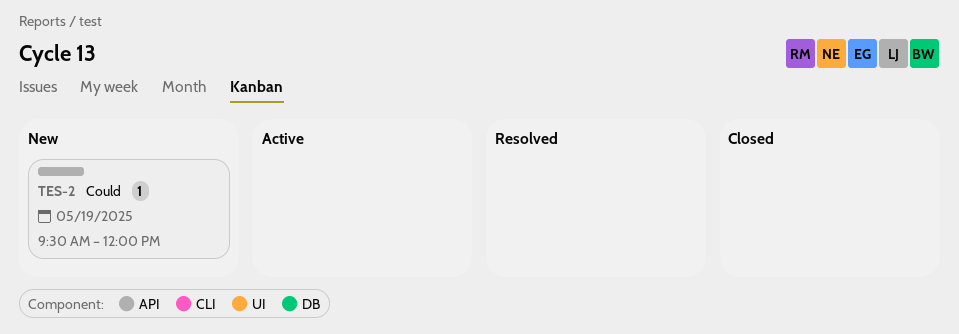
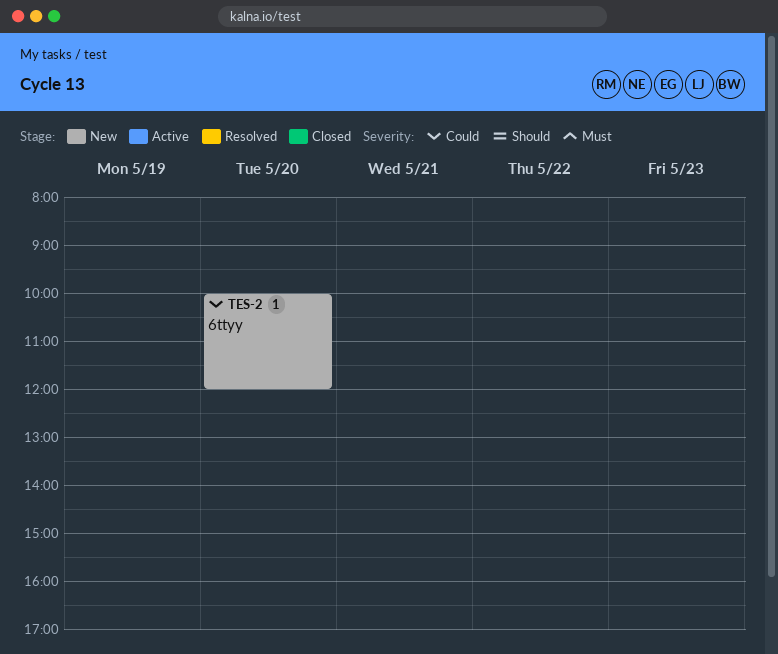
TES-2, day: May 19 -> May 20
TES-2, begins: 09:30 -> 10:00

